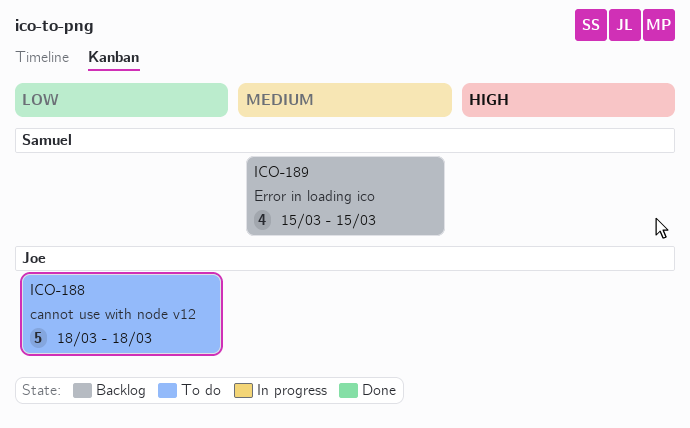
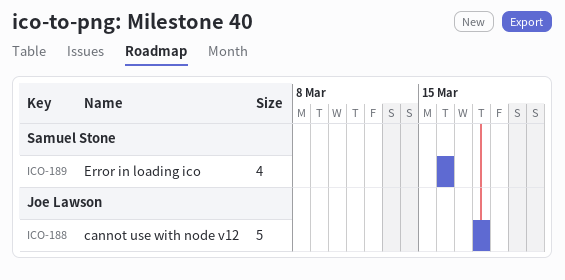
ICO-189, start: Mar 15 -> Mar 16
ICO-189, due: Mar 15 -> Mar 16

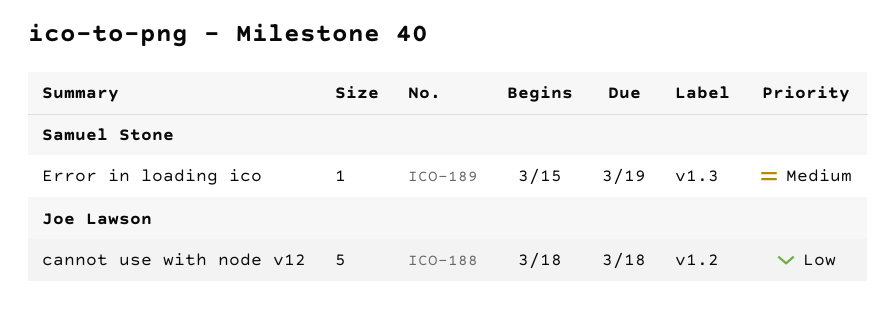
ICO-189, estimate: 4 -> 1
ICO-189, start: Mar 16 -> Mar 15
ICO-189, due: Mar 16 -> Mar 19

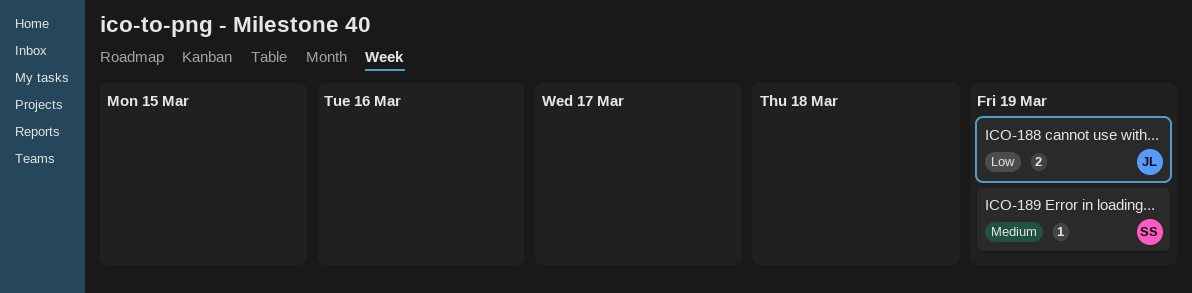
ICO-188, estimate: 5 -> 2
ICO-188, due: Mar 18 -> Mar 19

